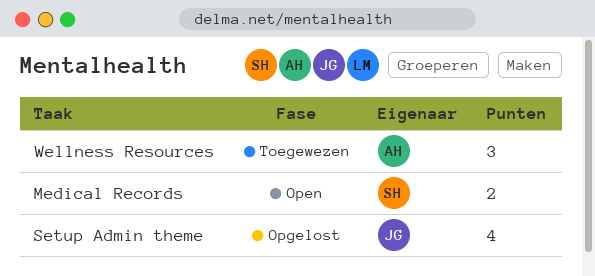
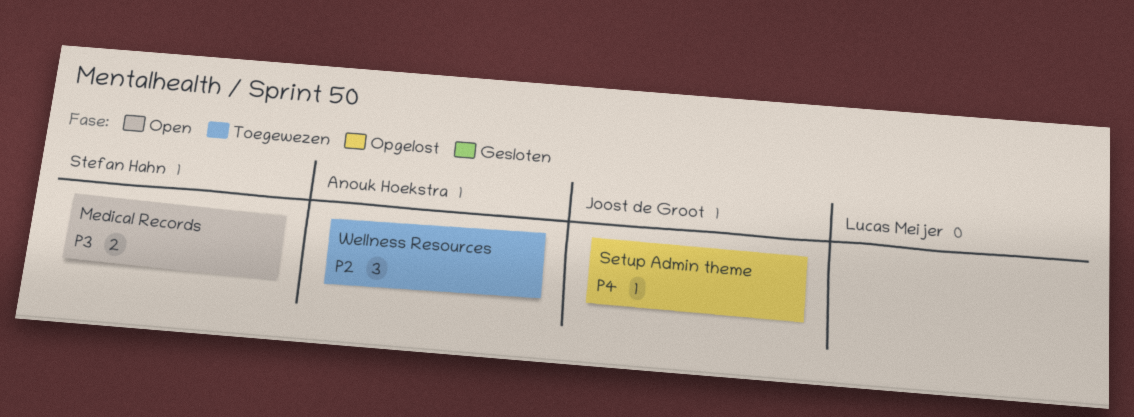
Setup Admin theme, estimate: 4 -> 1

